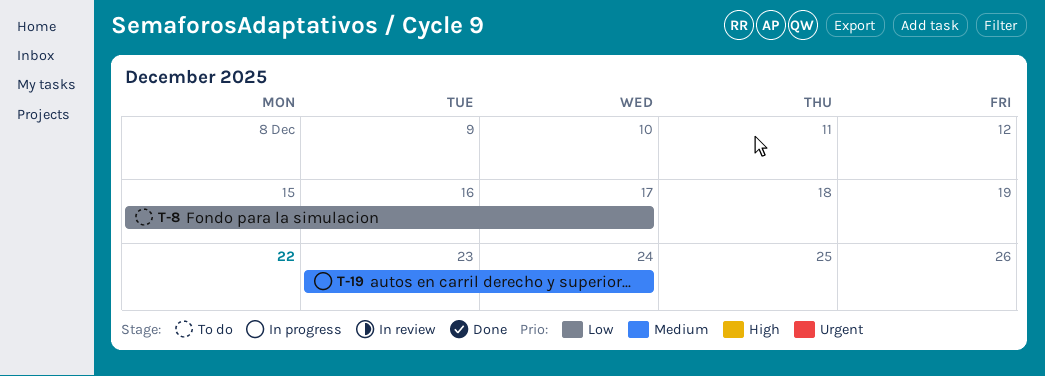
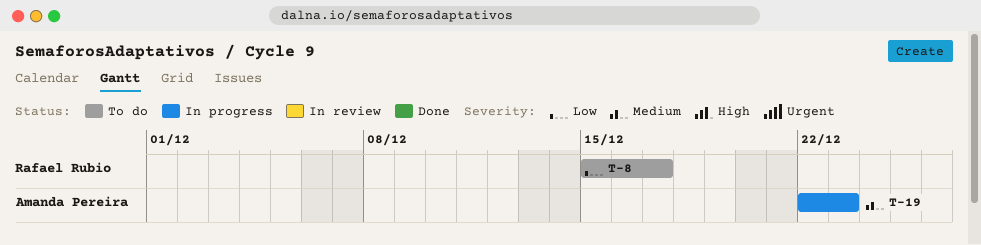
T-19, start: Dec 23 -> Dec 22
T-19, due: Dec 24 -> Dec 23

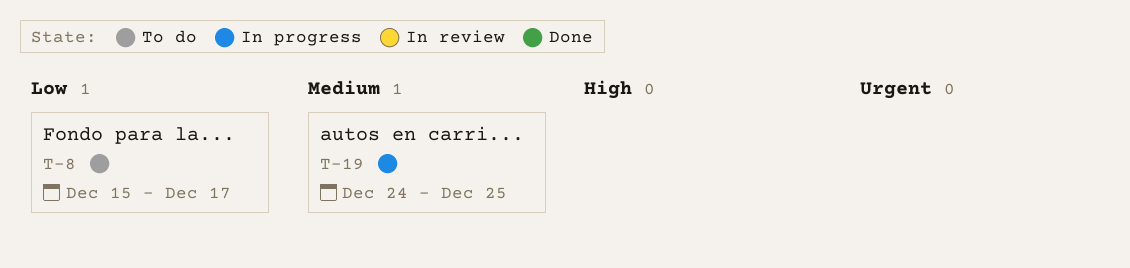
T-19, start: Dec 22 -> Dec 24
T-19, due: Dec 23 -> Dec 25

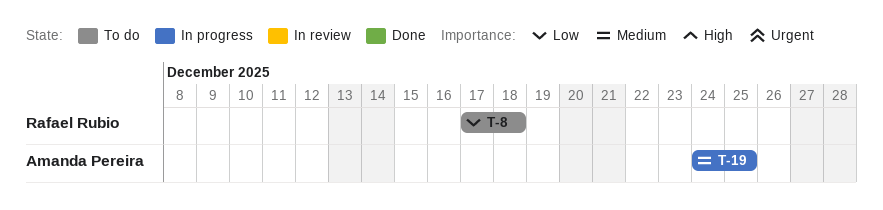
T-8, start: Dec 15 -> Dec 17
T-8, due: Dec 17 -> Dec 18

